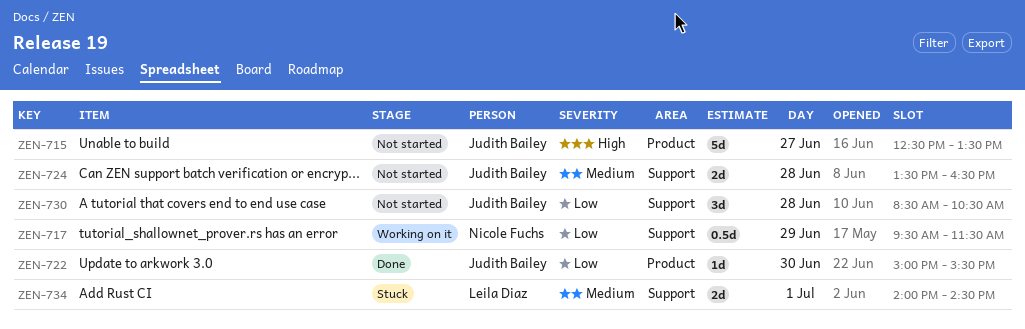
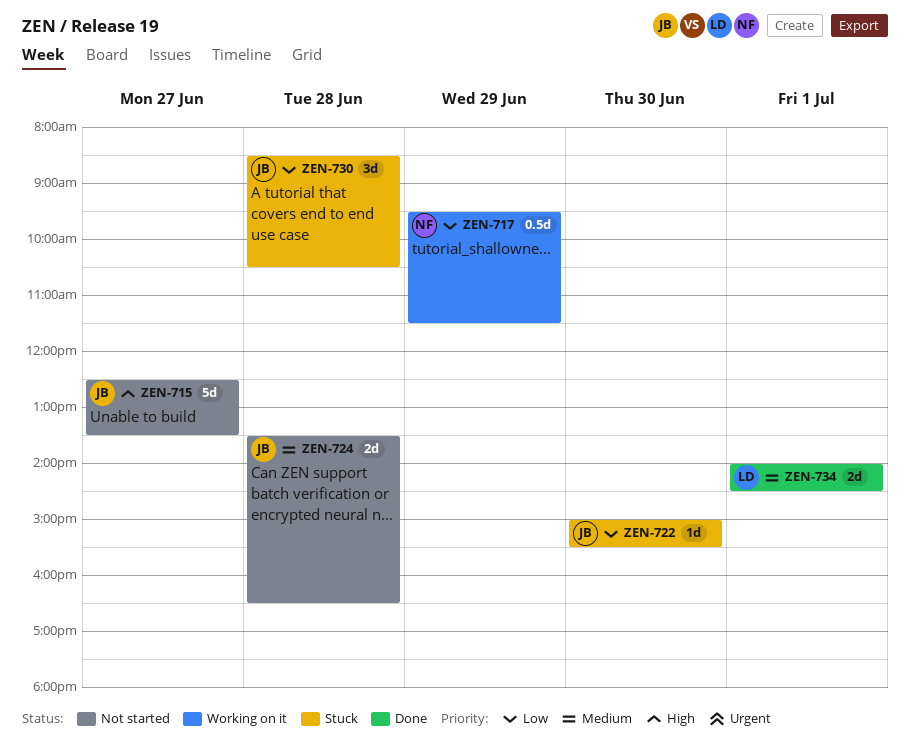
ZEN-722, status: Done -> Stuck
ZEN-730, status: Not started -> Stuck
ZEN-734, status: Stuck -> Done

